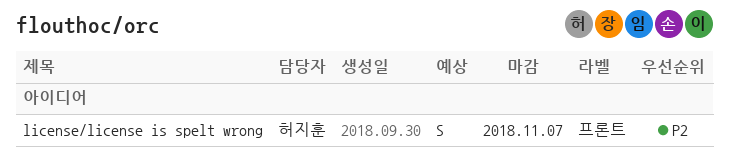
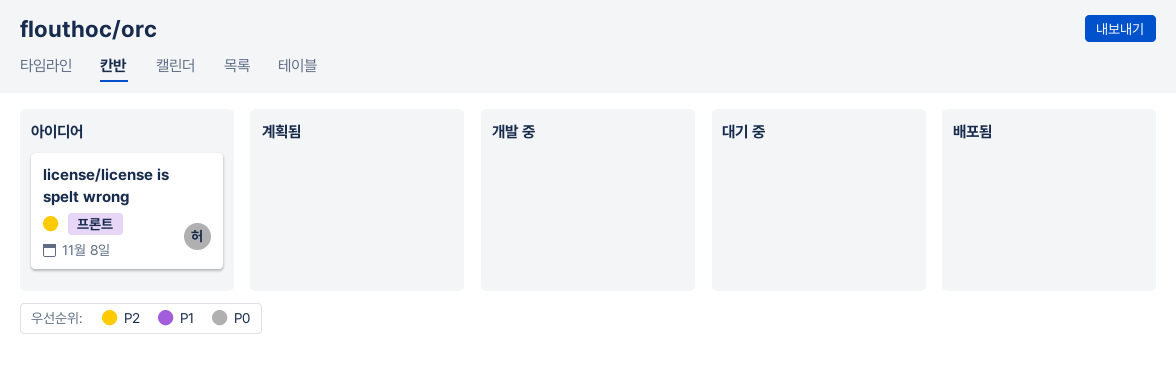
license/license is spelt wrong, due: Nov 7 -> Nov 8

